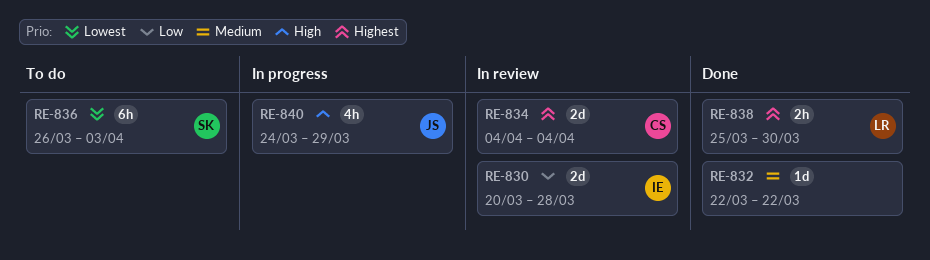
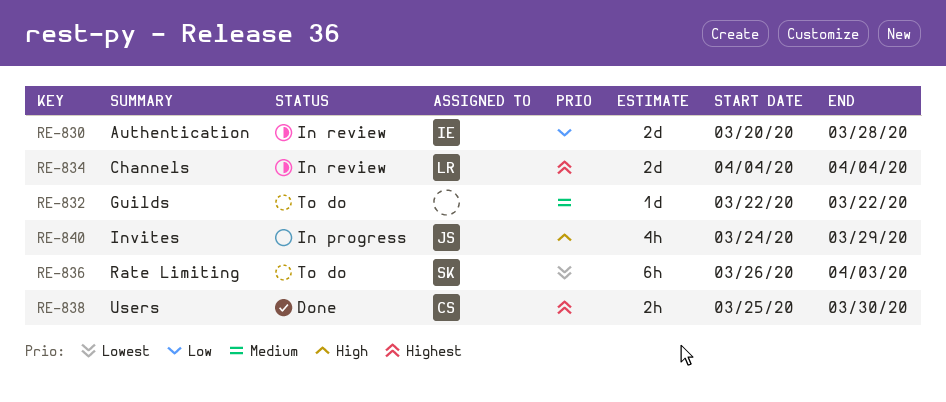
RE-832, status: Done -> To do
RE-834, owner: CS -> LR
RE-838, owner: LR -> CS

